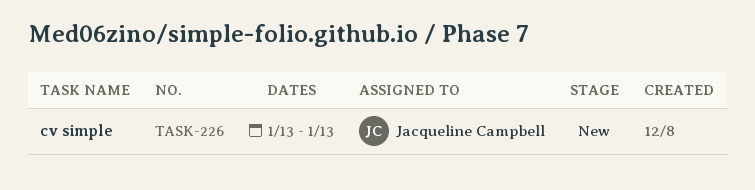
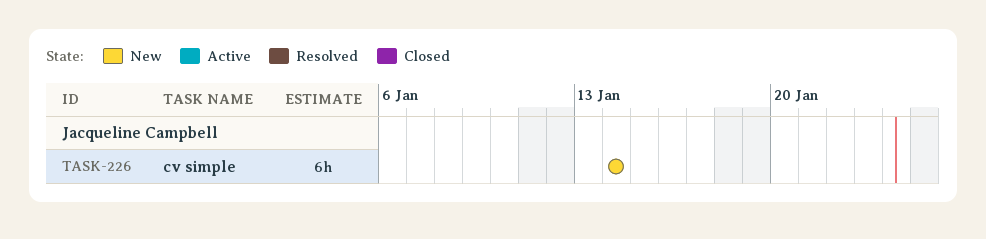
TASK-226, start: Jan 13 -> Jan 14
TASK-226, due: Jan 13 -> Jan 14

